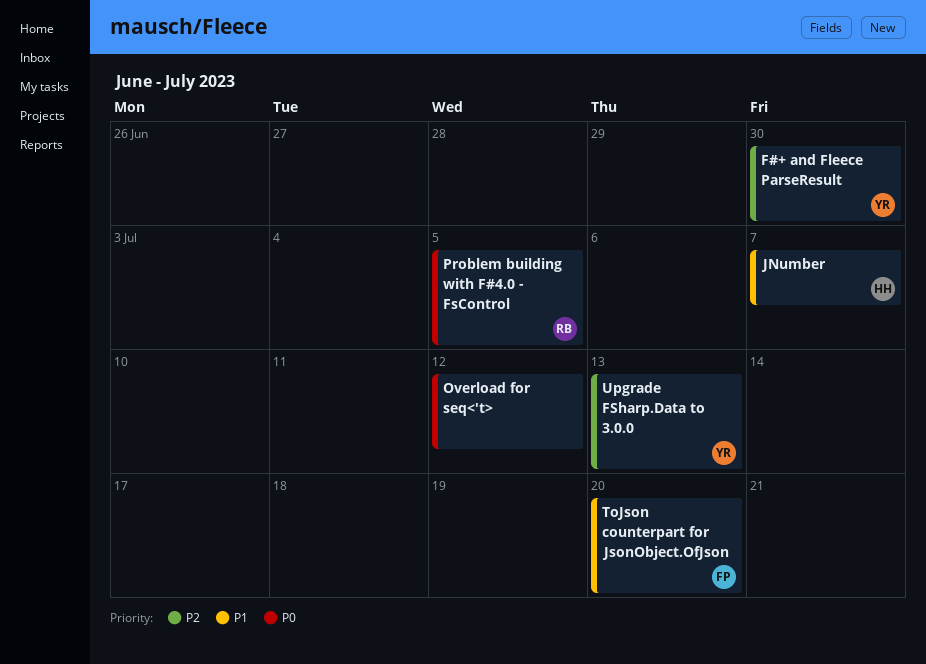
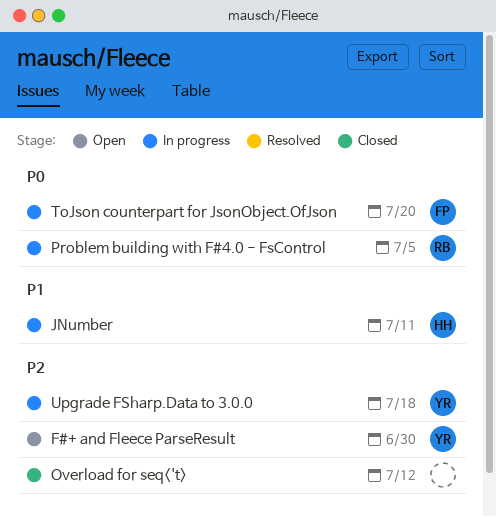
JNumber, due: Jul 7 -> Jul 11
Overload for seq<'t>, priority: P0 -> P2
ToJson counterpart for JsonObject.OfJson, priority: P1 -> P0
Upgrade FSharp.Data to 3.0.0, due: Jul 13 -> Jul 18

